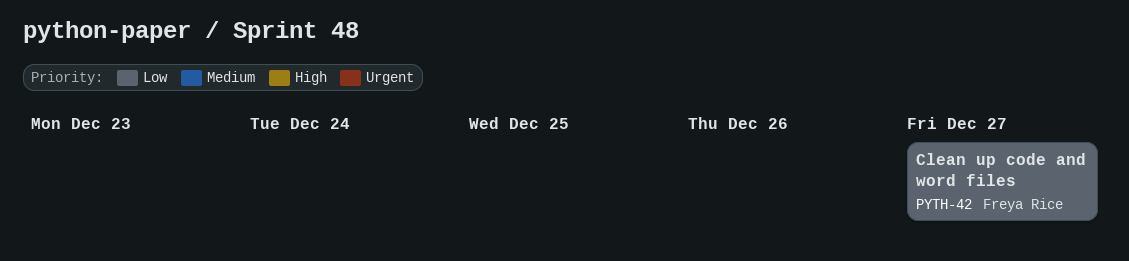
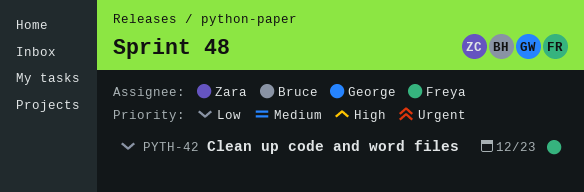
PYTH-42, due: Dec 27 -> Dec 23

